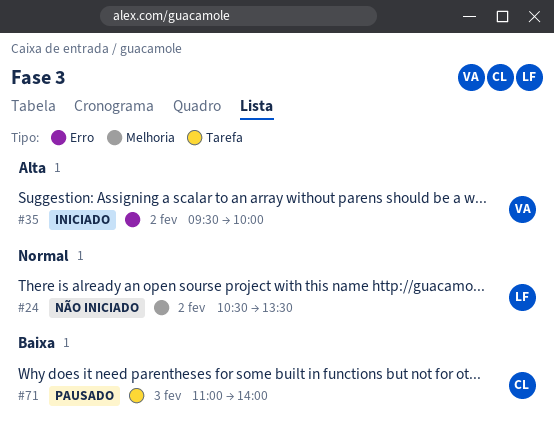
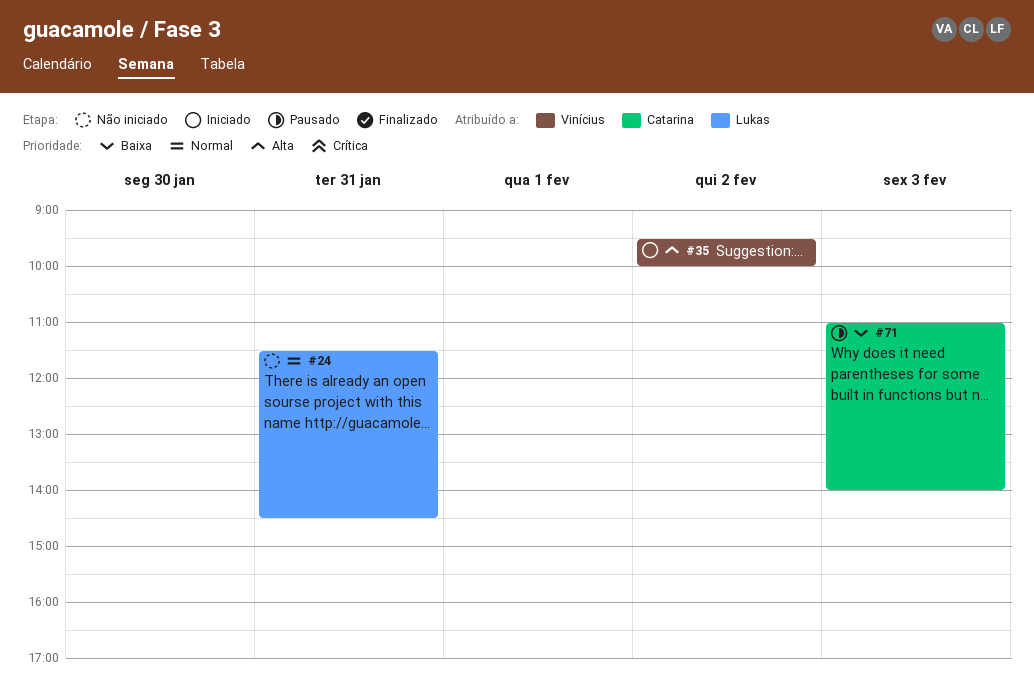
#24, day: Feb 2 -> Jan 31
#24, begins: 10:30 -> 11:30
#24, ends: 13:30 -> 14:30

